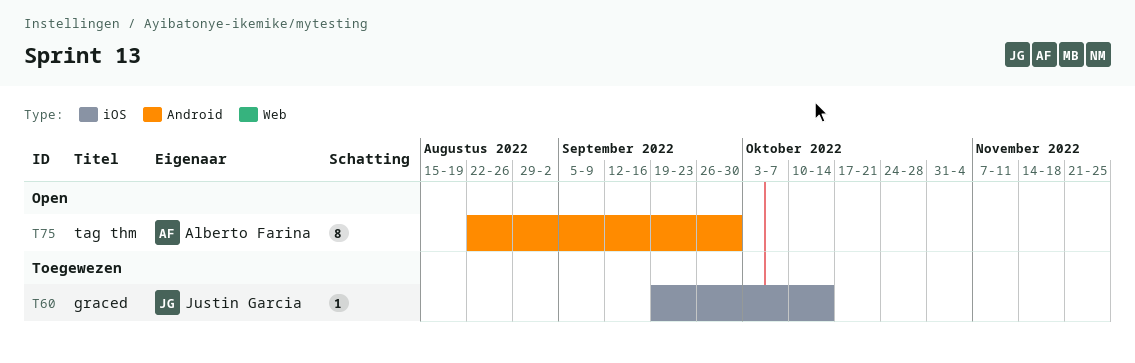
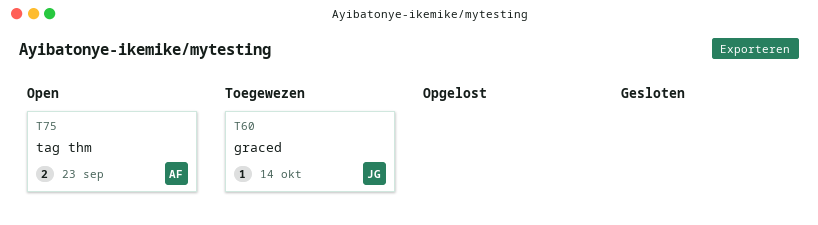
T75, estimate: 8 -> 2
T75, due: Sep 30 -> Sep 23

